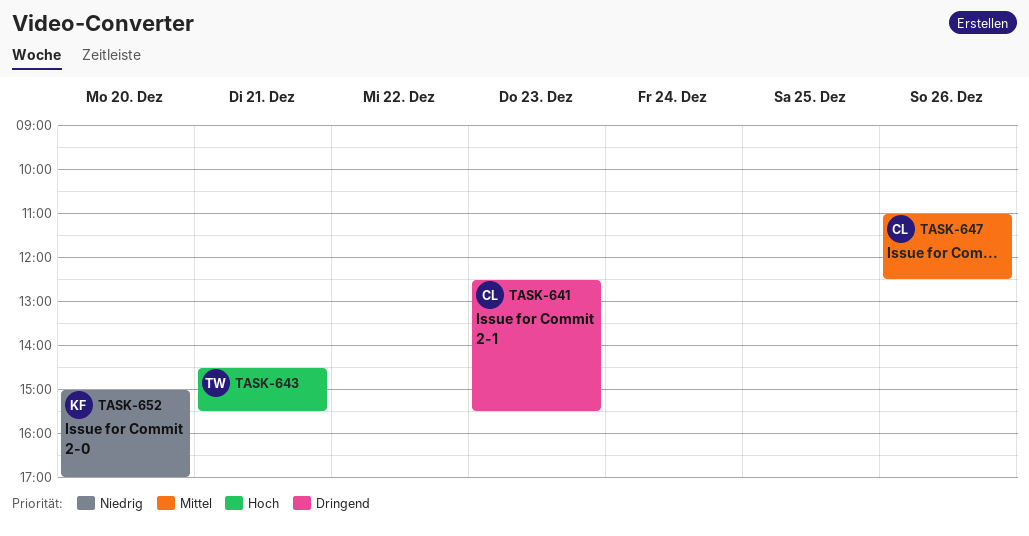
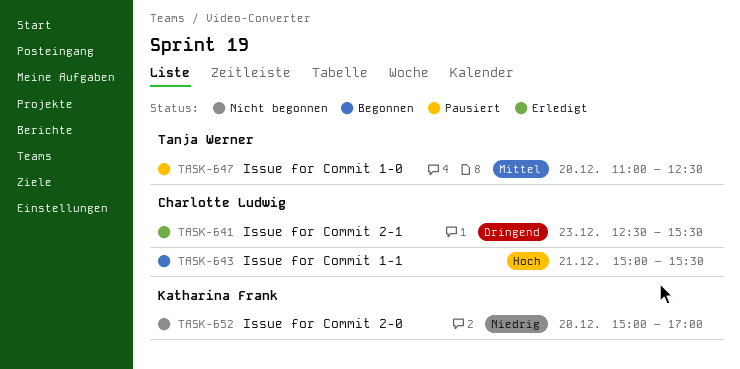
TASK-643, owner: Tanja Werner -> Charlotte Ludwig
TASK-643, begins: 14:30 -> 15:00
TASK-647, owner: Charlotte Ludwig -> Tanja Werner
TASK-647, day: Dec 26 -> Dec 20

